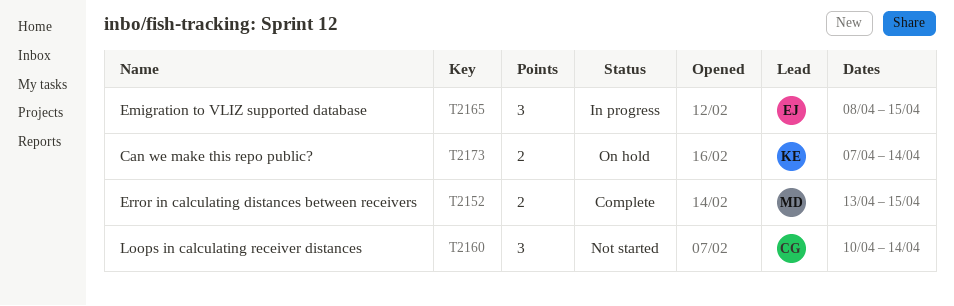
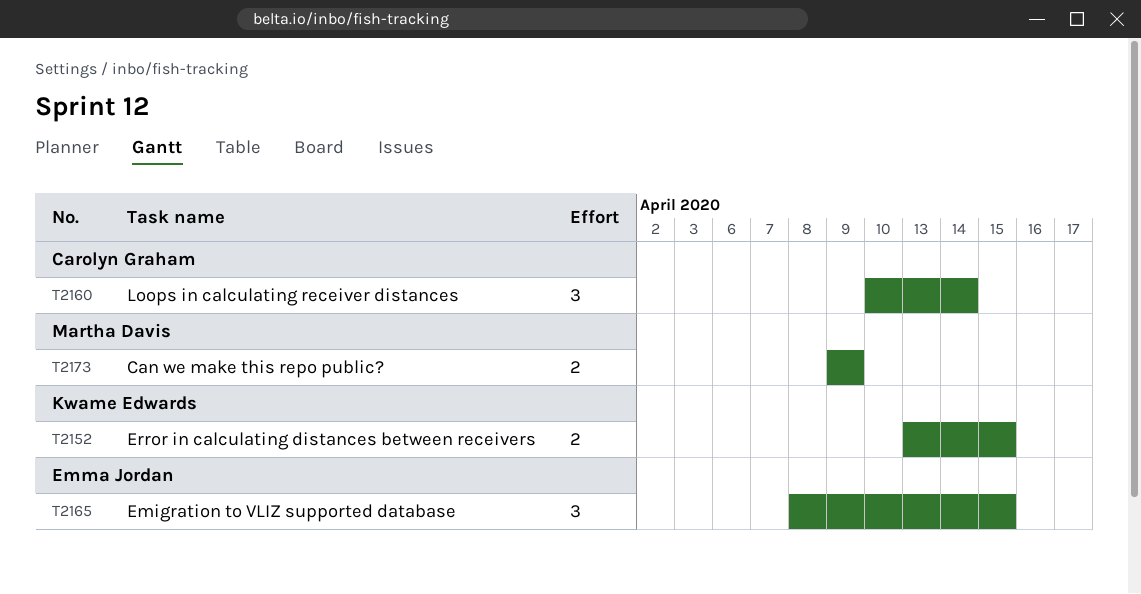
T2152, owner: Martha Davis -> Kwame Edwards
T2173, owner: Kwame Edwards -> Martha Davis
T2173, start: Apr 7 -> Apr 9
T2173, due: Apr 14 -> Apr 9

